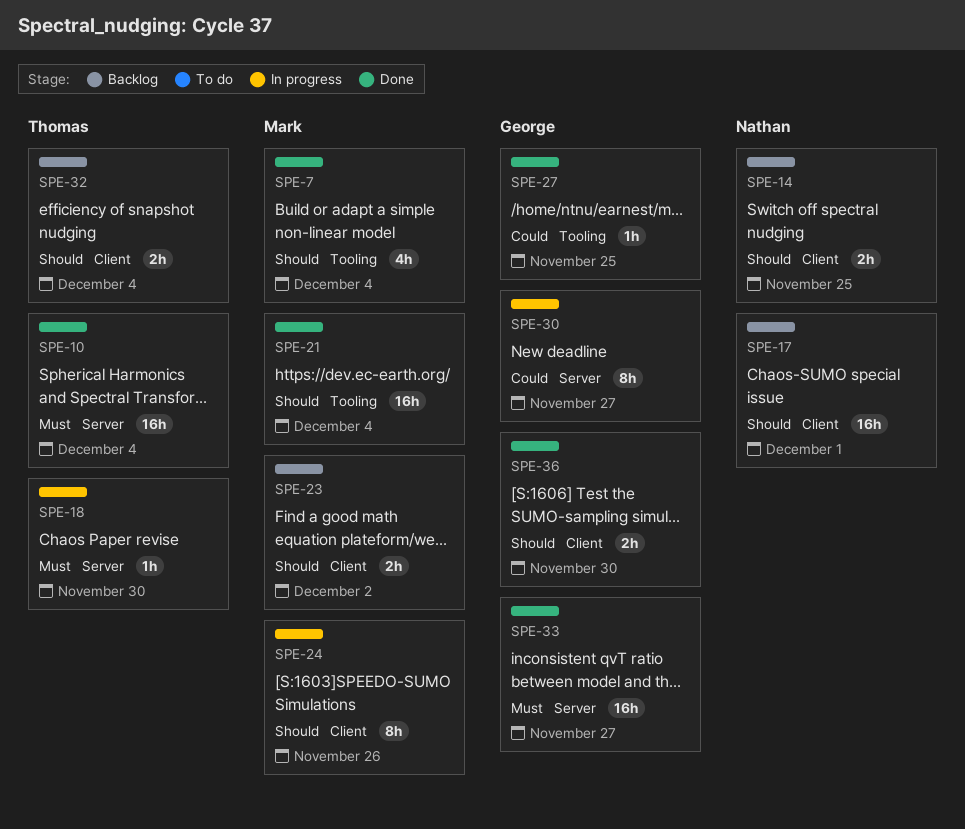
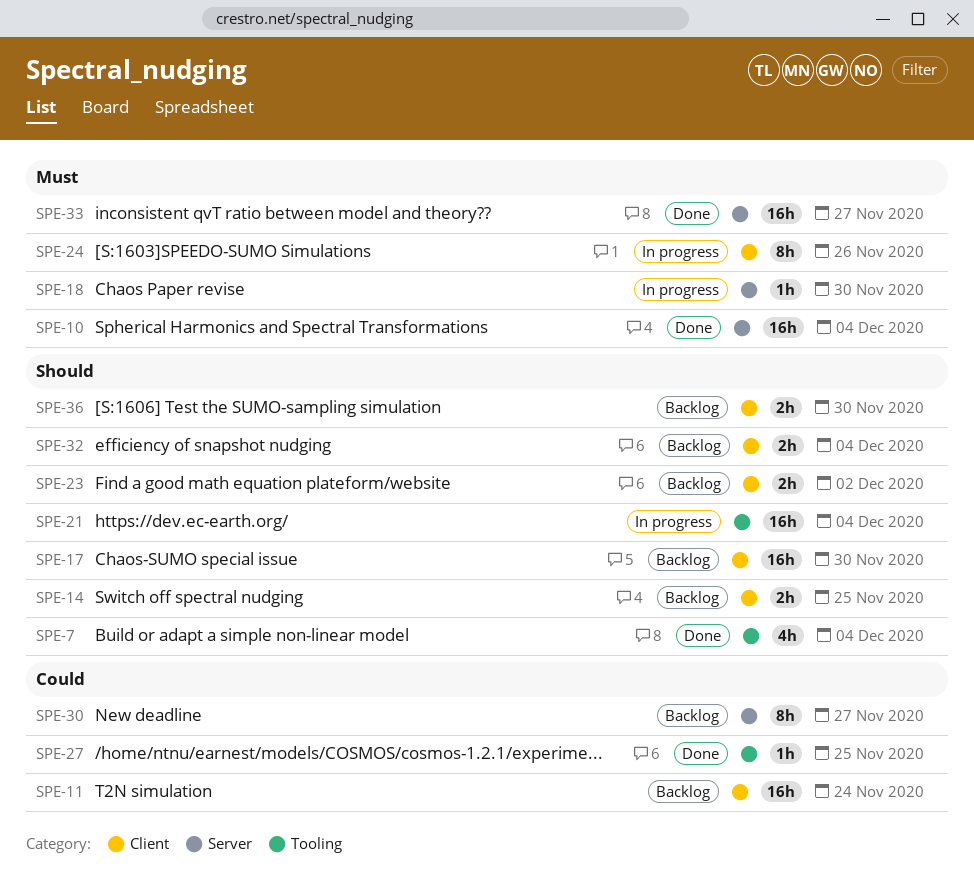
SPE-11: none -> present
SPE-17, due: Dec 1 -> Nov 30
SPE-21, status: Done -> In progress
SPE-24, priority: Should -> Must
SPE-30, status: In progress -> Backlog
SPE-36, status: Done -> Backlog

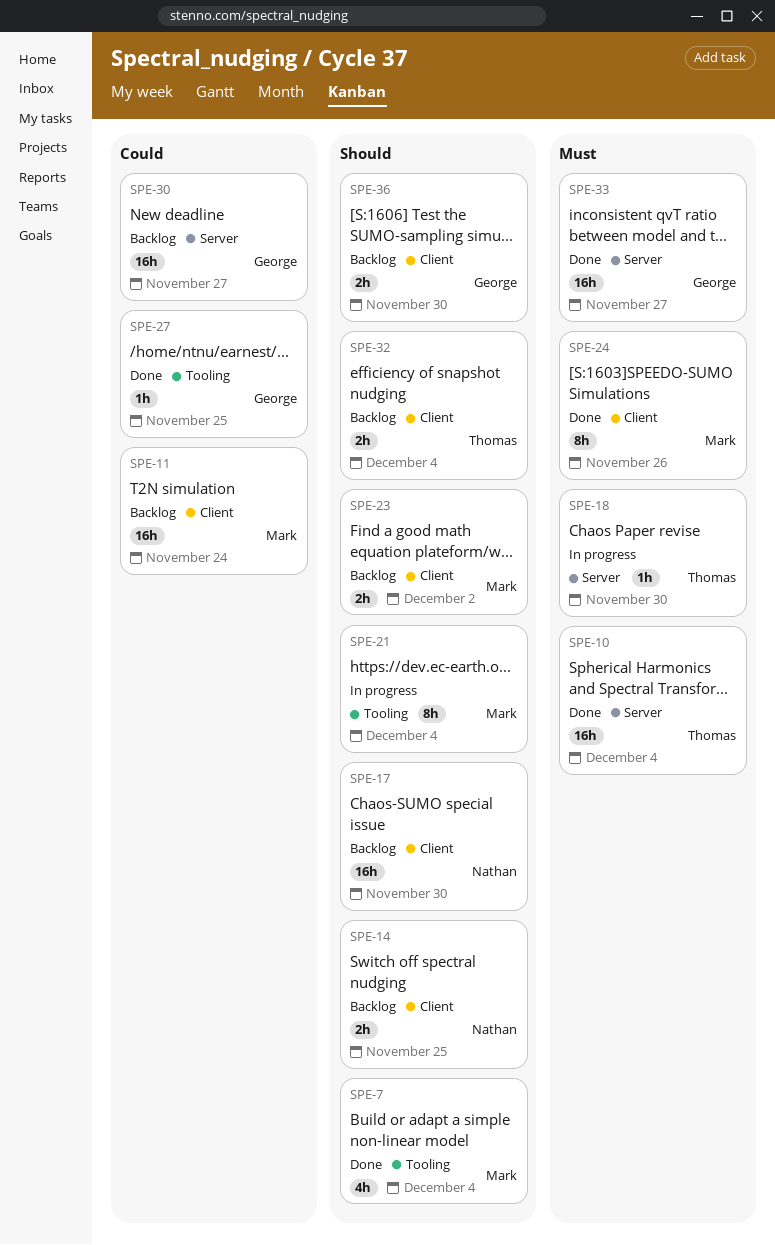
SPE-21, estimate: 16h -> 8h
SPE-24, status: In progress -> Done
SPE-30, estimate: 8h -> 16h

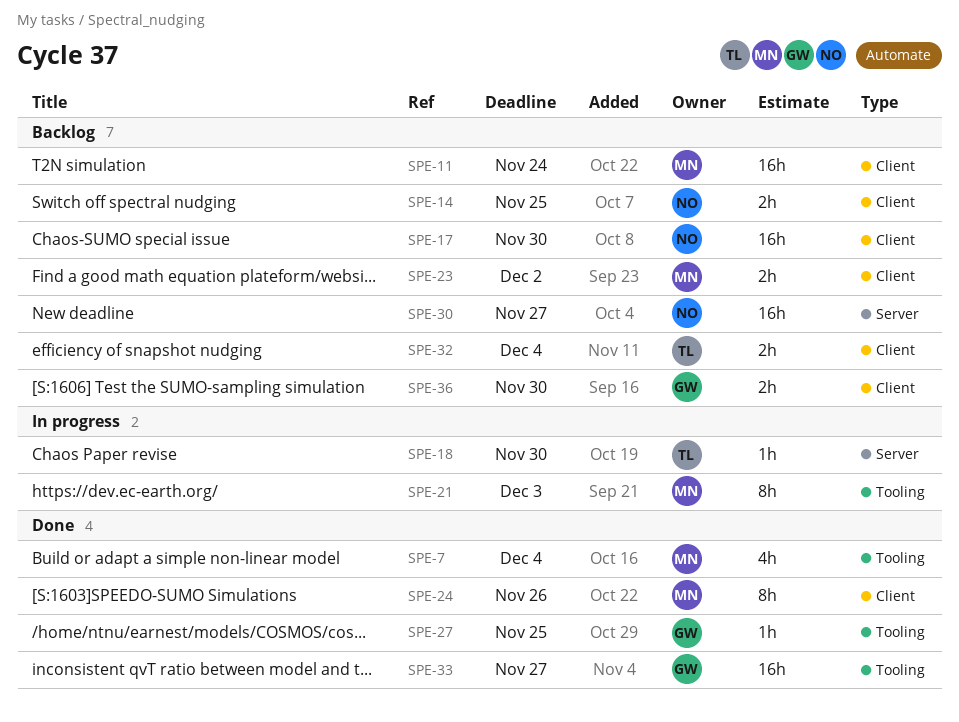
SPE-10: present -> none
SPE-21, due: Dec 4 -> Dec 3
SPE-30, owner: George -> Nathan
SPE-33, label: Server -> Tooling

